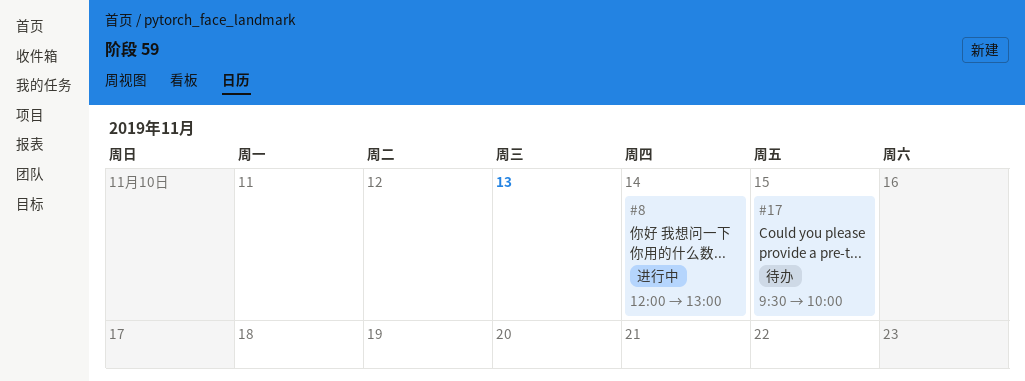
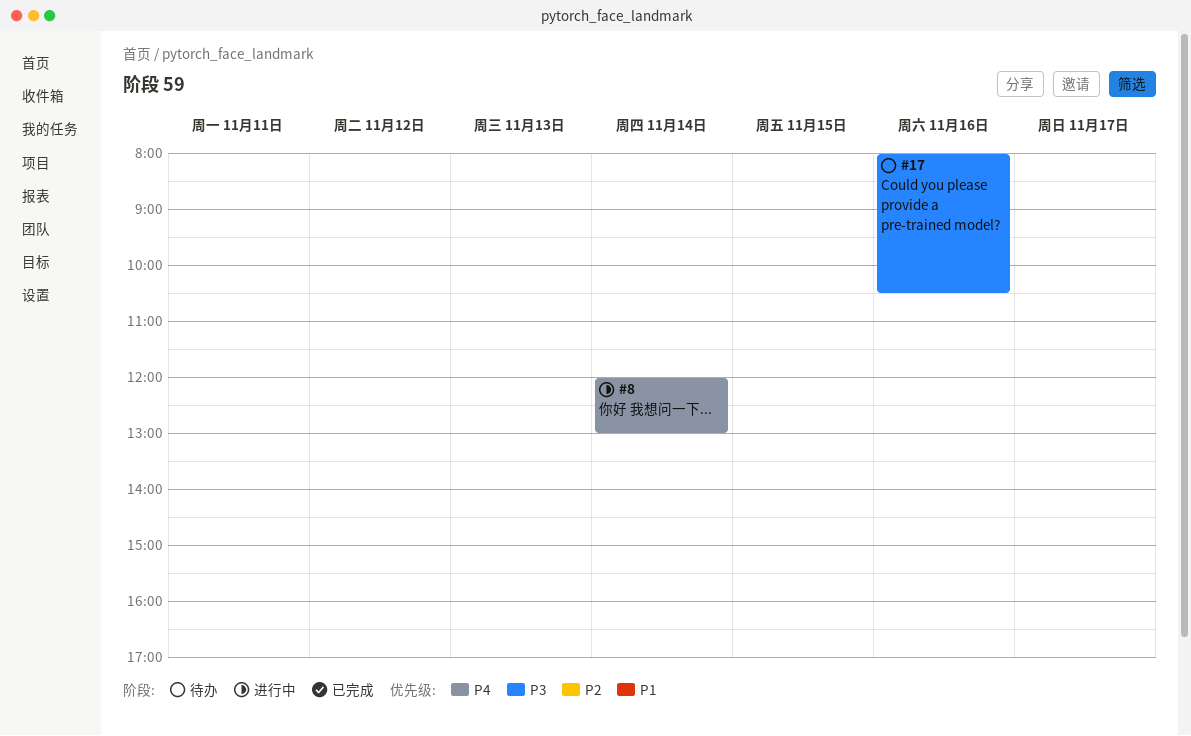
#17, day: Nov 15 -> Nov 16
#17, begins: 09:30 -> 08:00
#17, ends: 10:00 -> 10:30

